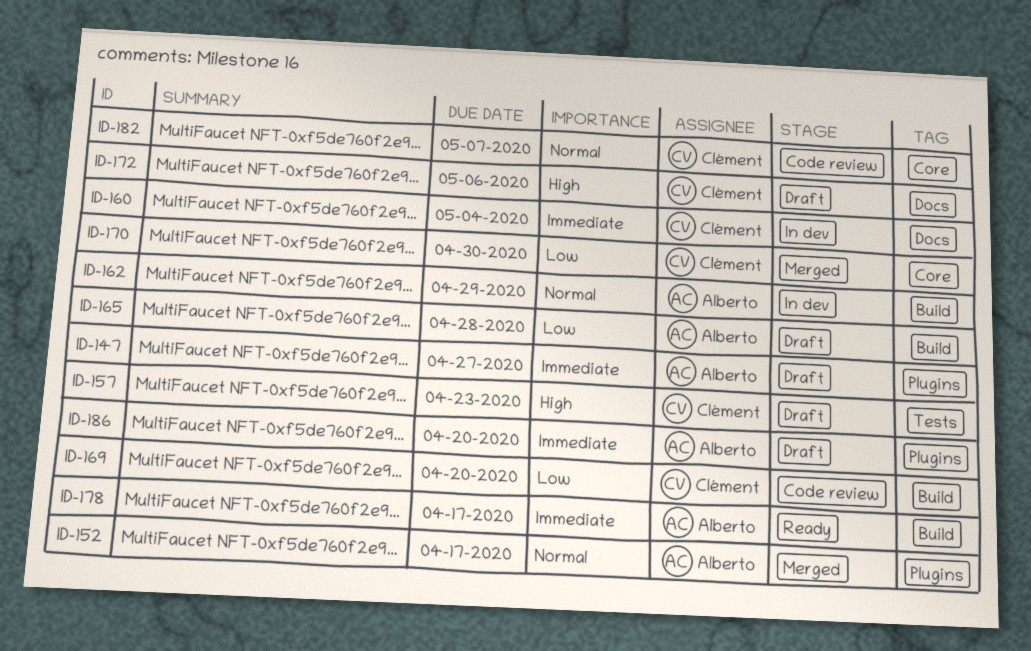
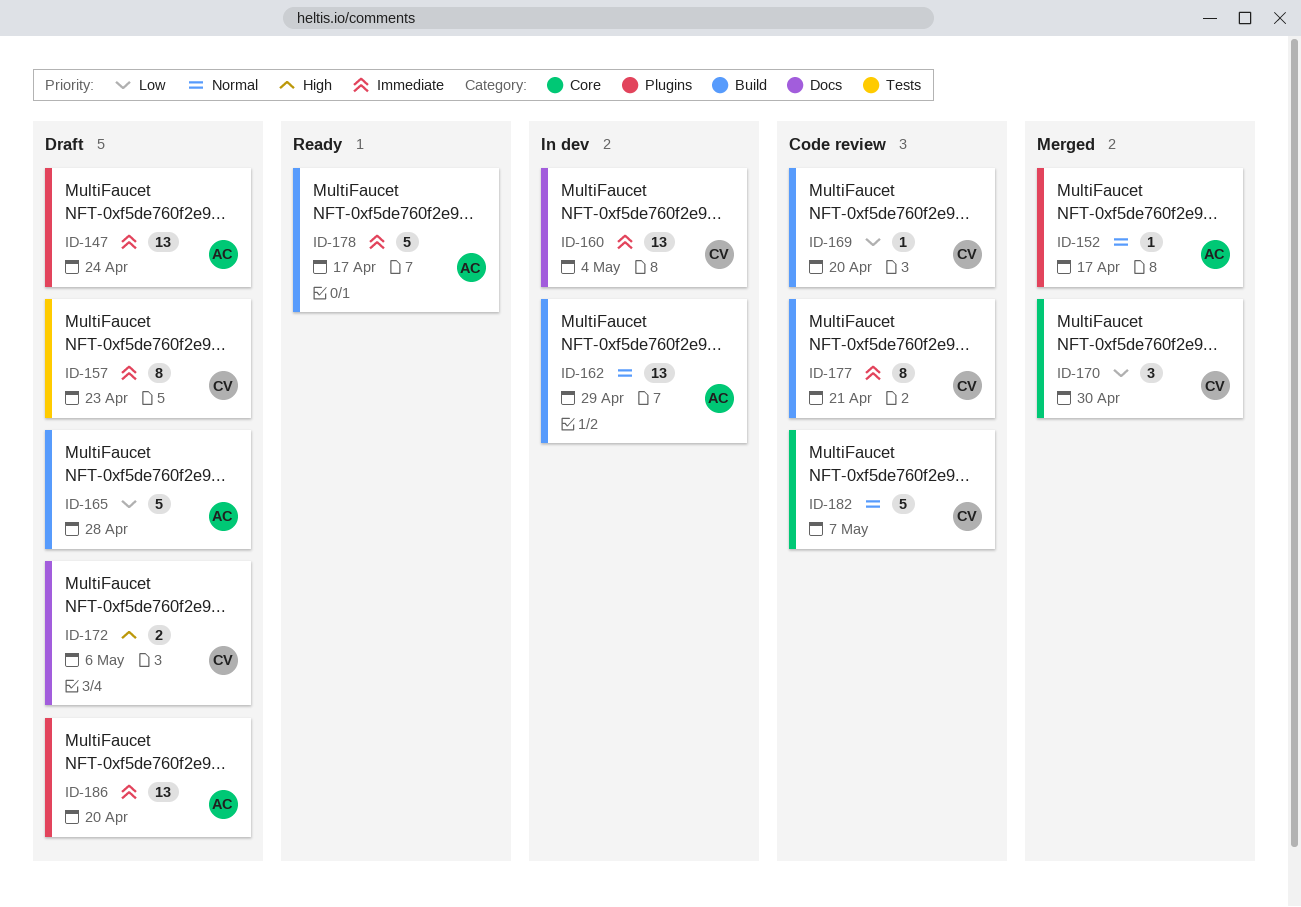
ID-147, due: Apr 27 -> Apr 24
ID-157, priority: High -> Immediate
ID-177: none -> present

